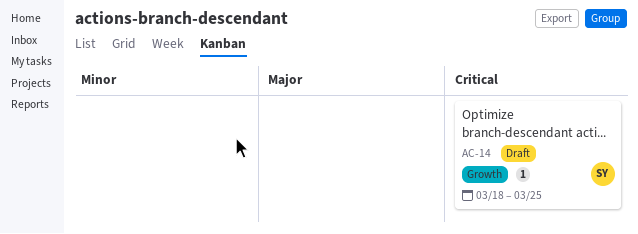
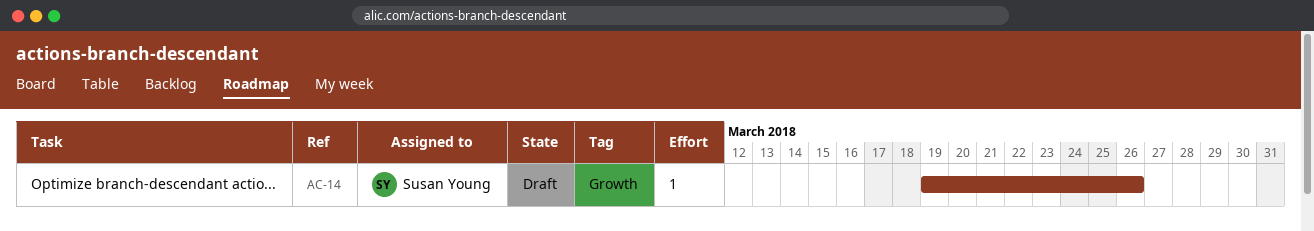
AC-14, start: Mar 18 -> Mar 19
AC-14, due: Mar 25 -> Mar 26

